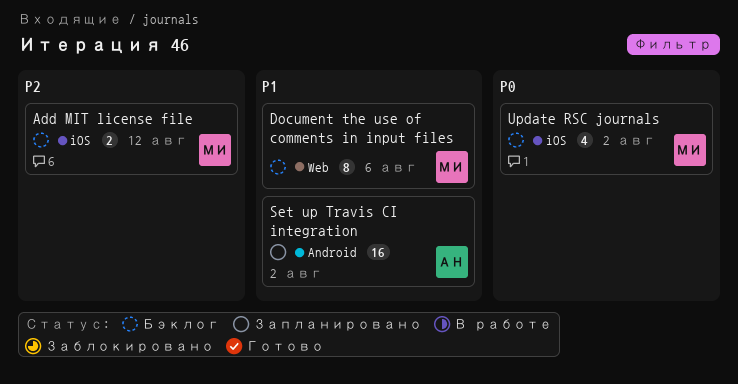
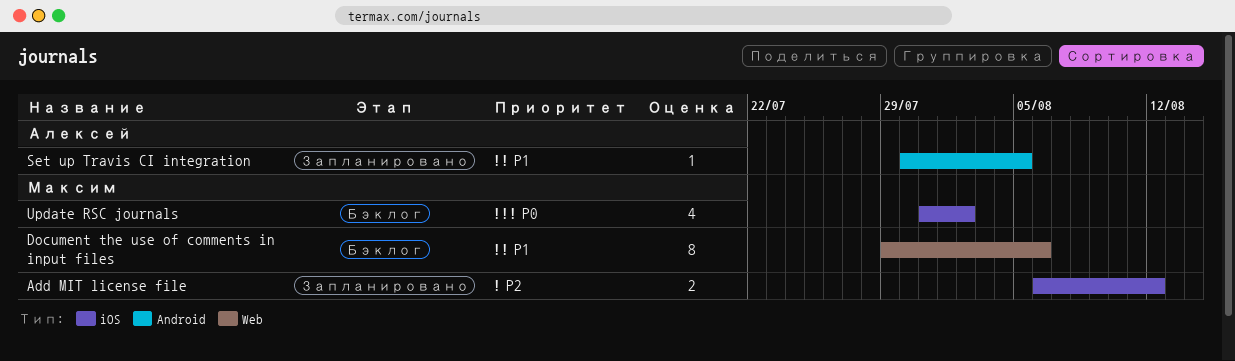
Add MIT license file, status: Бэклог -> Запланировано
Set up Travis CI integration, estimate: 16 -> 1
Set up Travis CI integration, due: Aug 2 -> Aug 5

